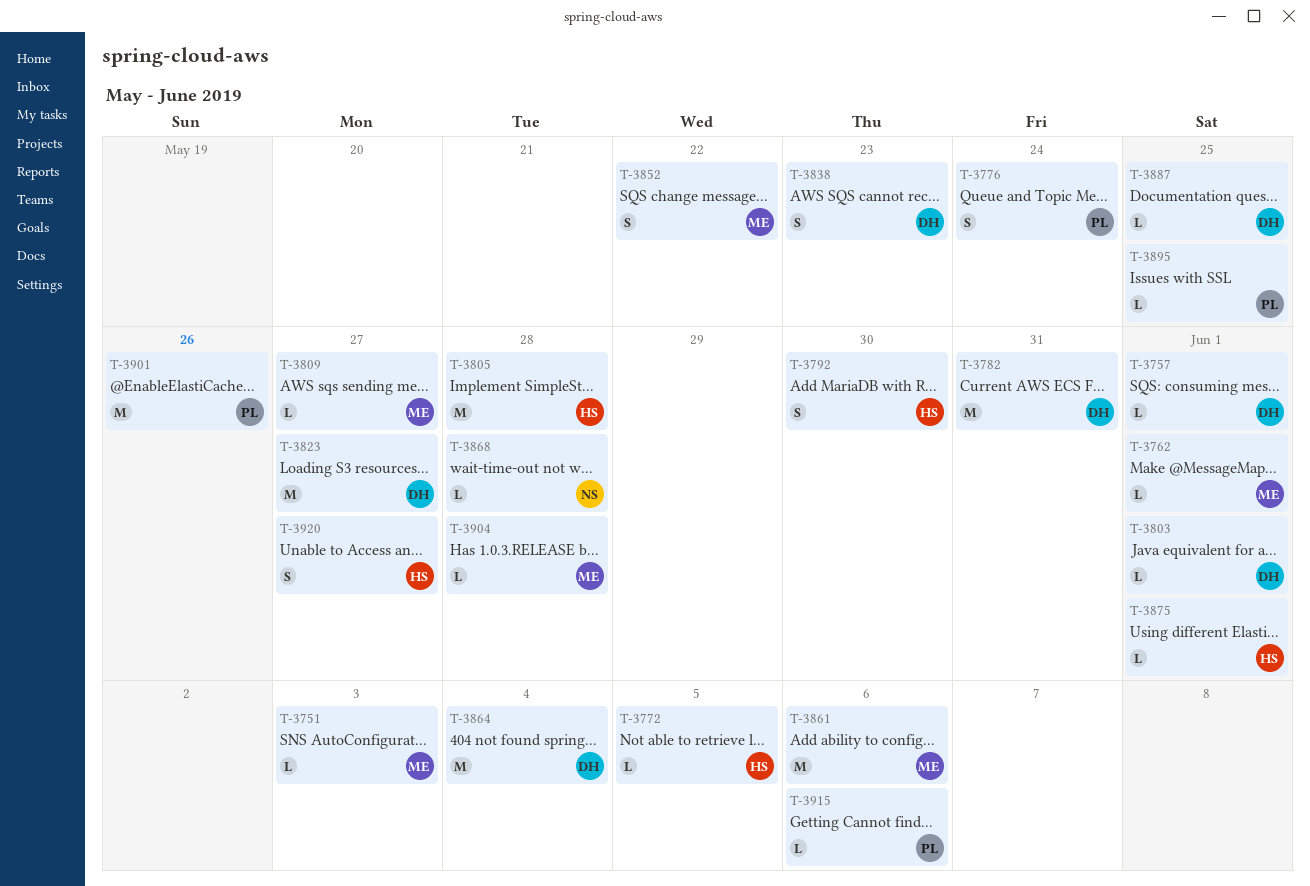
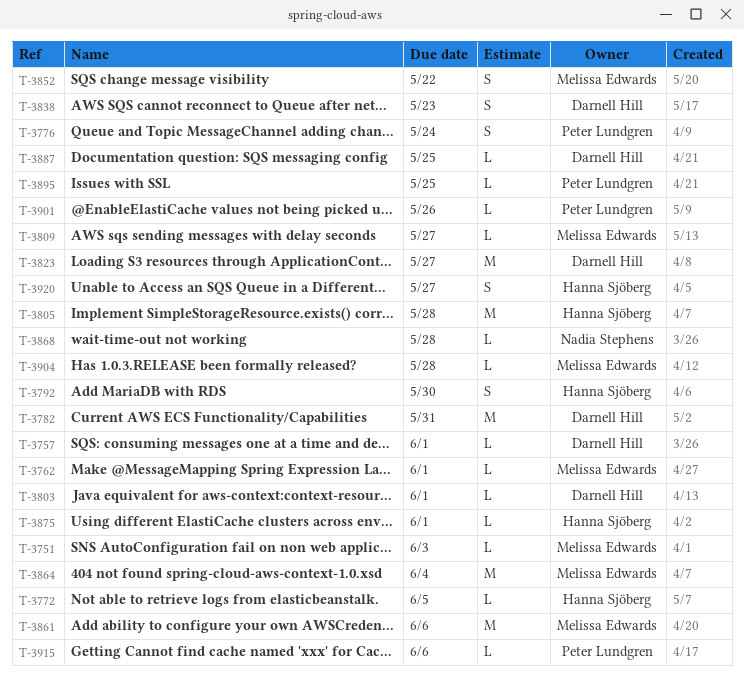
T-3864, owner: Darnell Hill -> Melissa Edwards
T-3901, estimate: M -> L

